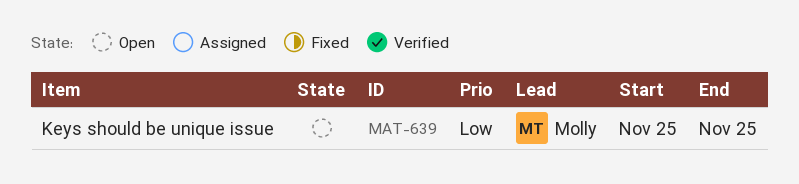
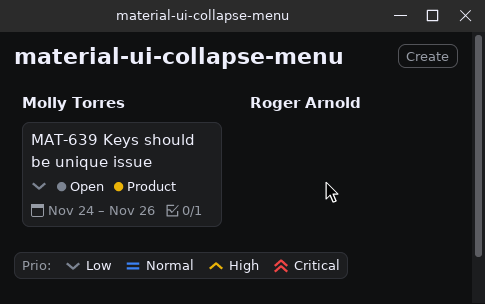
MAT-639, start: Nov 25 -> Nov 24
MAT-639, due: Nov 25 -> Nov 26

